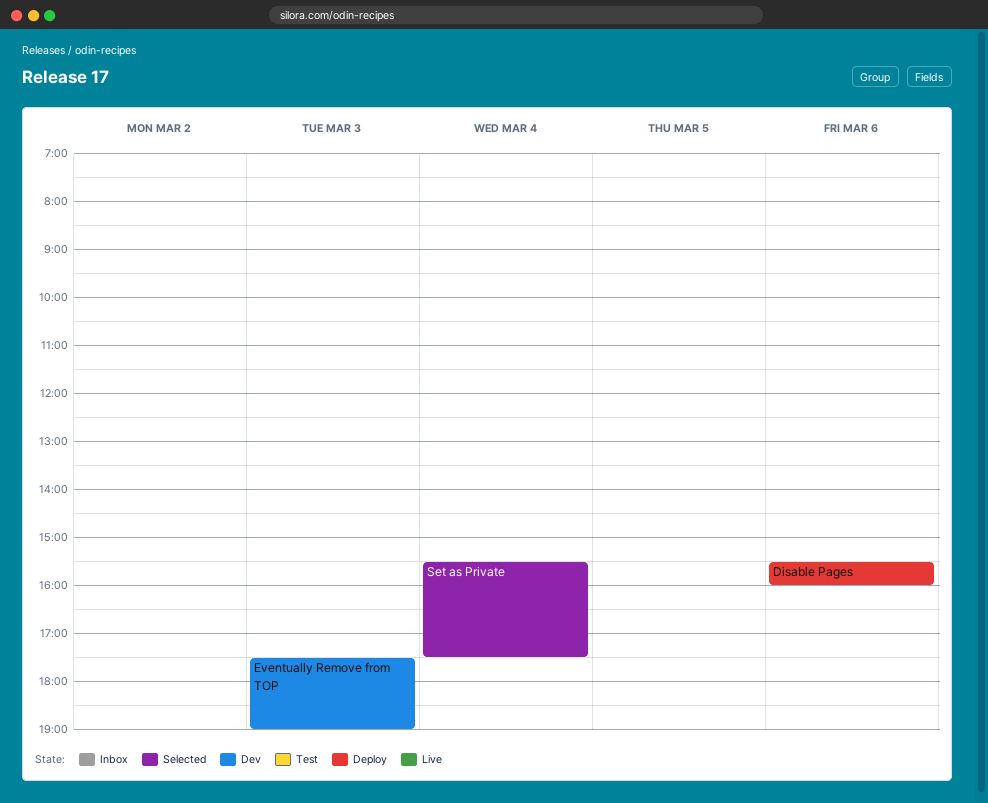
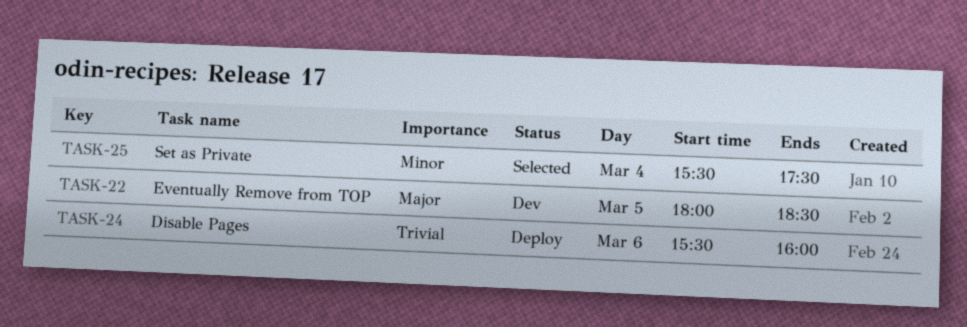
Eventually Remove from TOP, day: Mar 3 -> Mar 5
Eventually Remove from TOP, begins: 17:30 -> 18:00
Eventually Remove from TOP, ends: 19:00 -> 18:30

